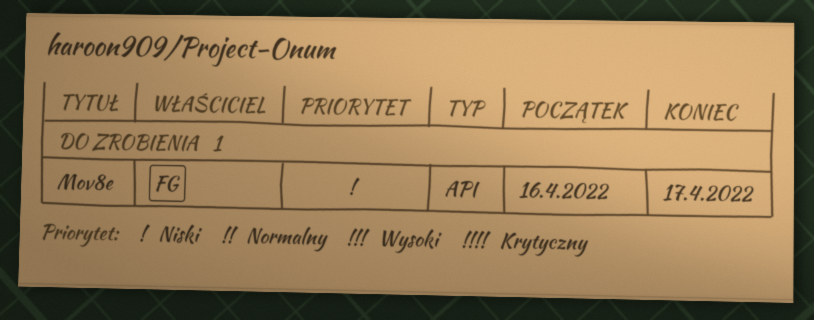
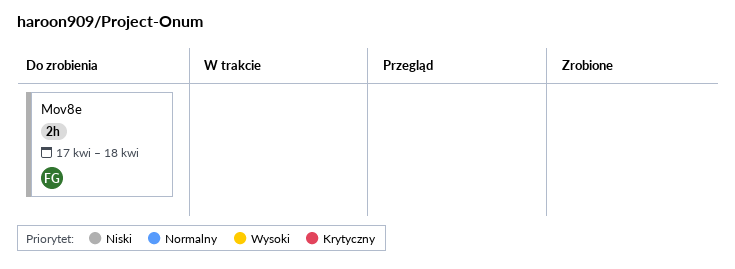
Mov8e, start: Apr 16 -> Apr 17
Mov8e, due: Apr 17 -> Apr 18

